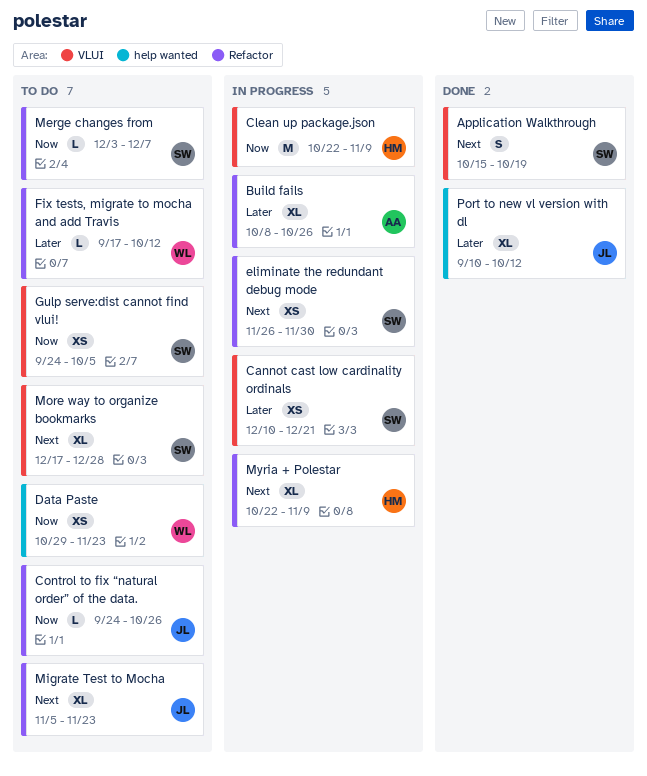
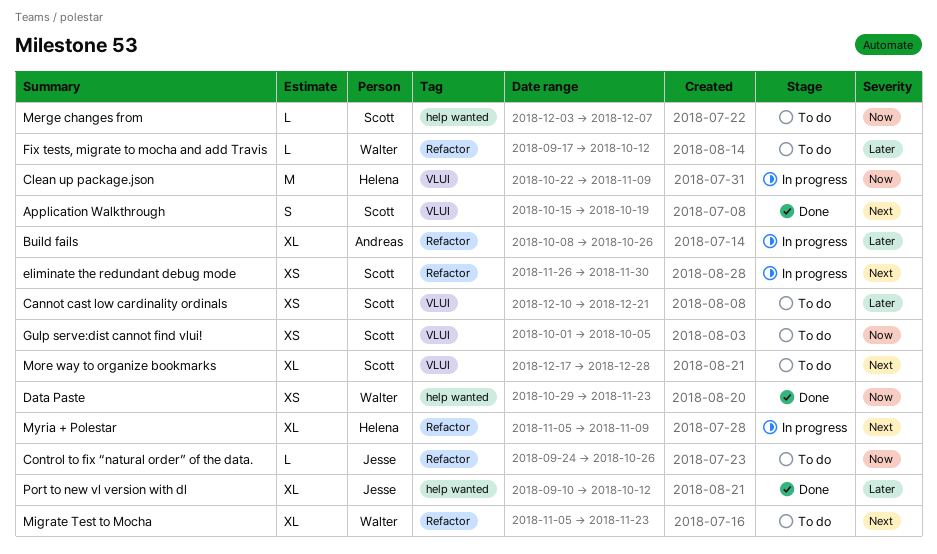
Cannot cast low cardinality ordinals, status: In progress -> To do
Data Paste, status: To do -> Done
Gulp serve:dist cannot find vlui!, start: Sep 24 -> Oct 1
Merge changes from, label: Refactor -> help wanted
Migrate Test to Mocha, owner: Jesse -> Walter
Myria + Polestar, start: Oct 22 -> Nov 5

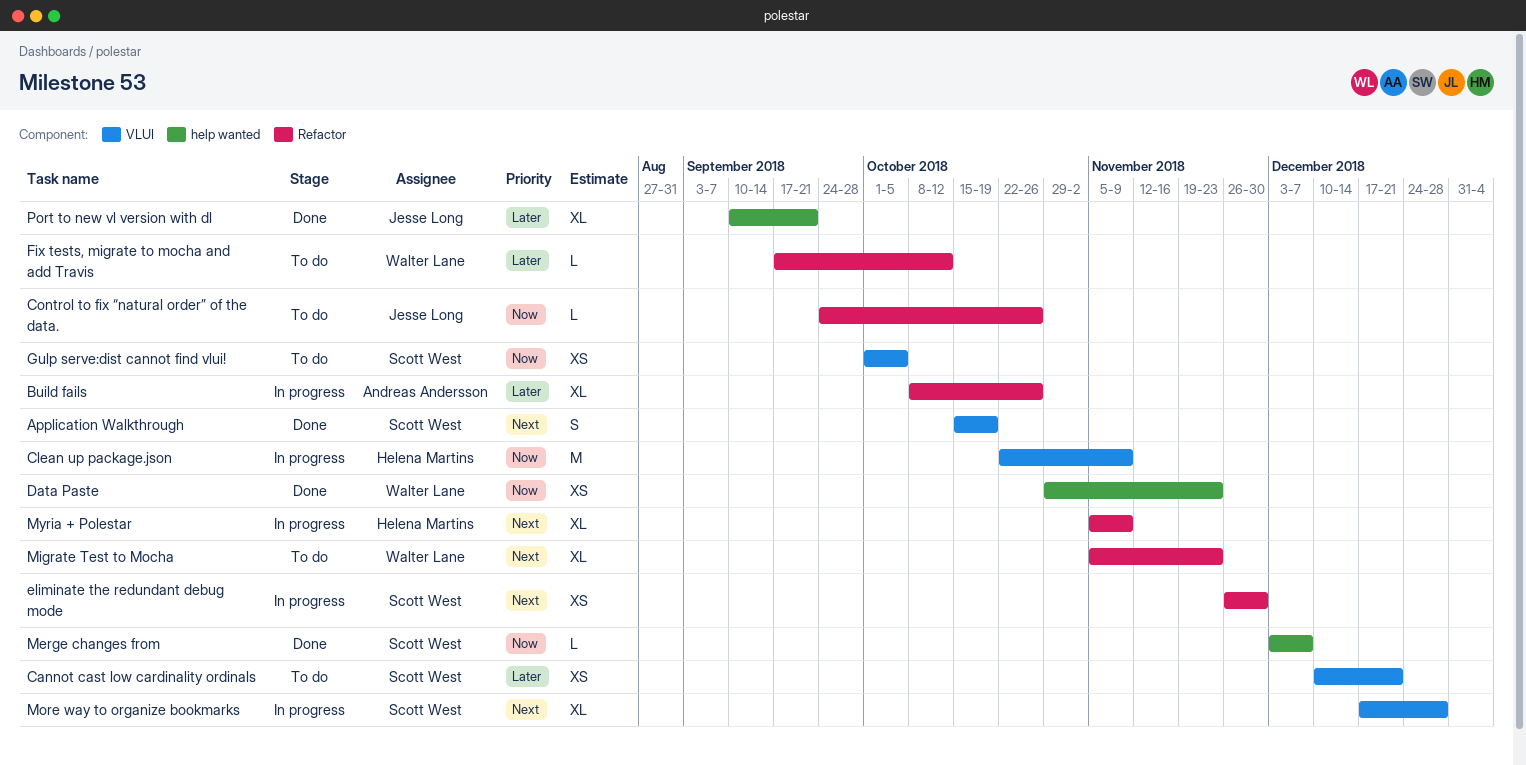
Merge changes from, status: To do -> Done
More way to organize bookmarks, status: To do -> In progress
Port to new vl version with dl, due: Oct 12 -> Sep 21

